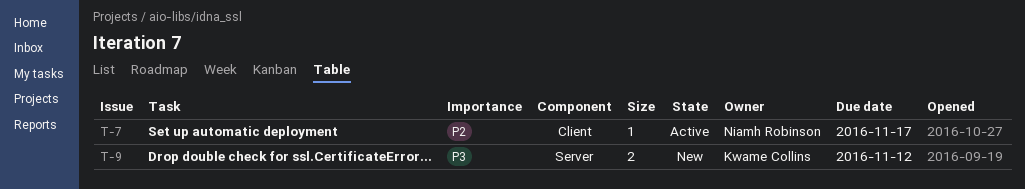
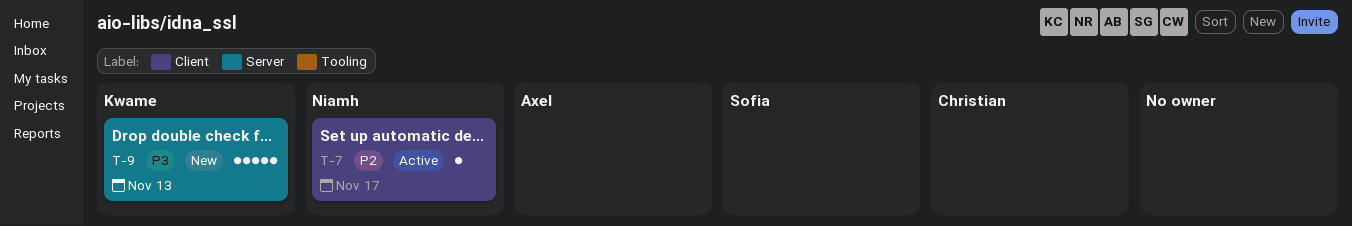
T-9, estimate: 2 -> 5
T-9, due: Nov 12 -> Nov 13

